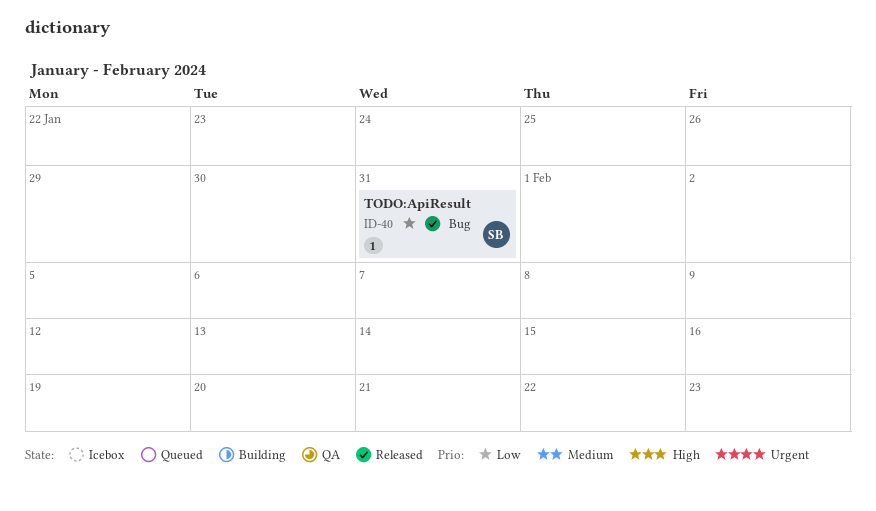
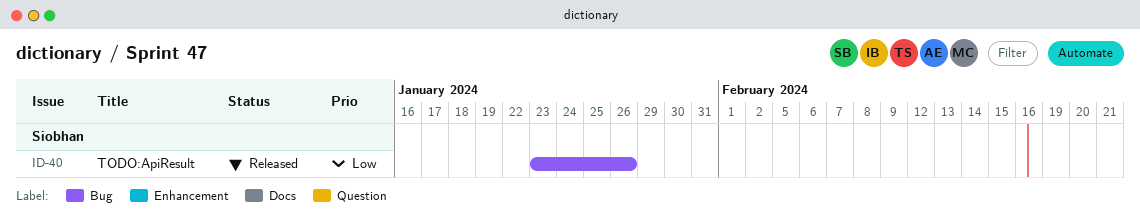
ID-40, due: Jan 31 -> Jan 26

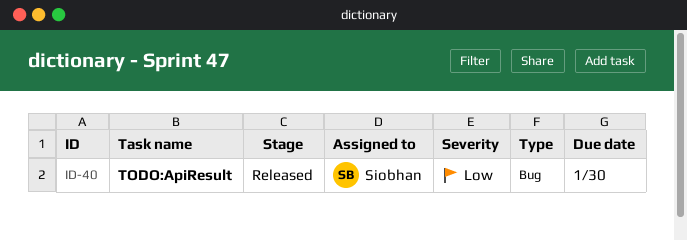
ID-40, due: Jan 26 -> Jan 30

